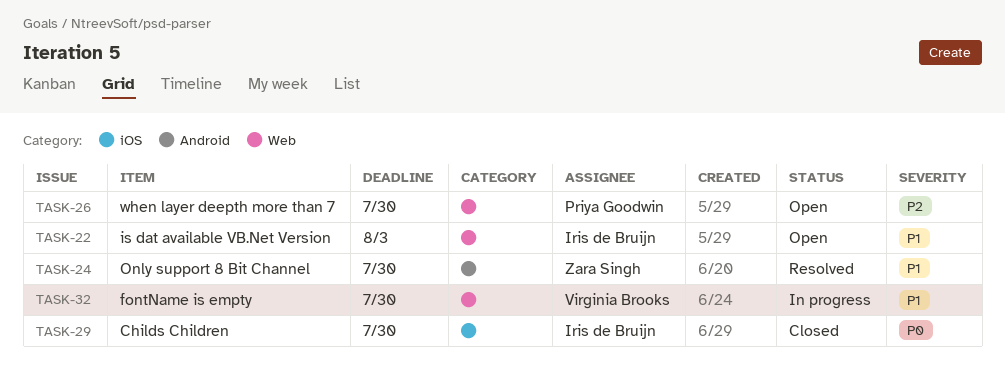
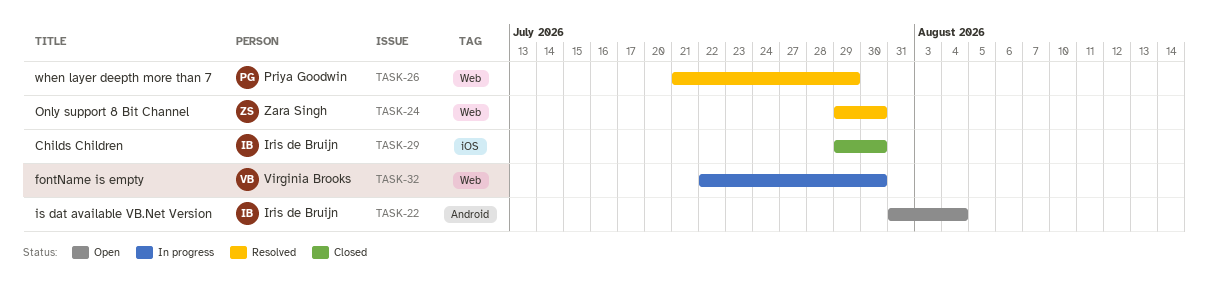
TASK-22, label: Web -> Android
TASK-22, due: Aug 3 -> Aug 4
TASK-24, label: Android -> Web
TASK-26, status: Open -> Resolved
TASK-26, due: Jul 30 -> Jul 29

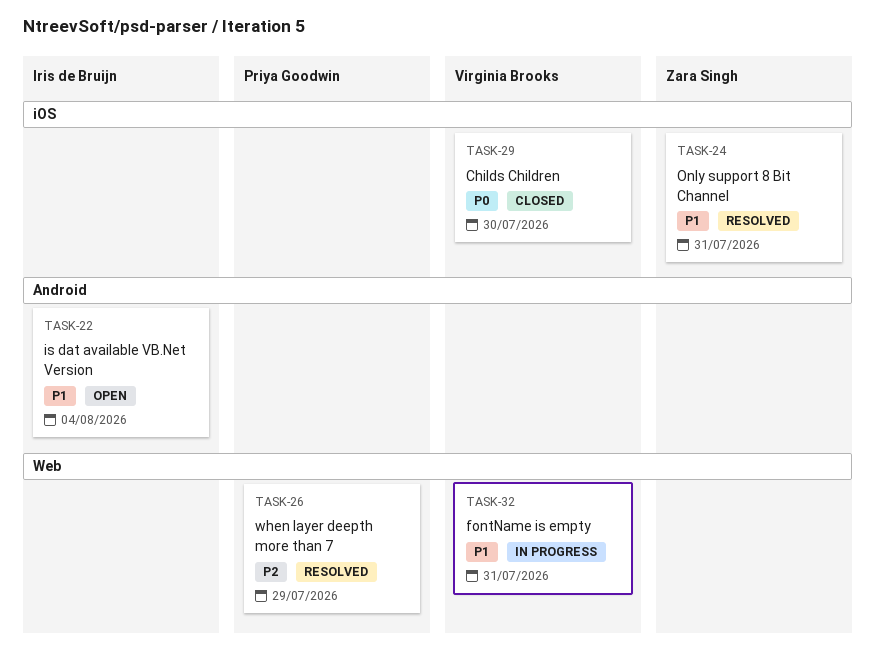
TASK-24, label: Web -> iOS
TASK-24, due: Jul 30 -> Jul 31
TASK-29, owner: Iris de Bruijn -> Virginia Brooks
TASK-32, due: Jul 30 -> Jul 31

